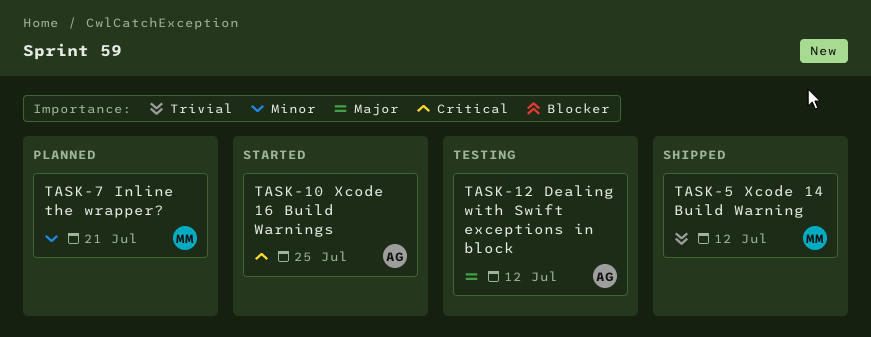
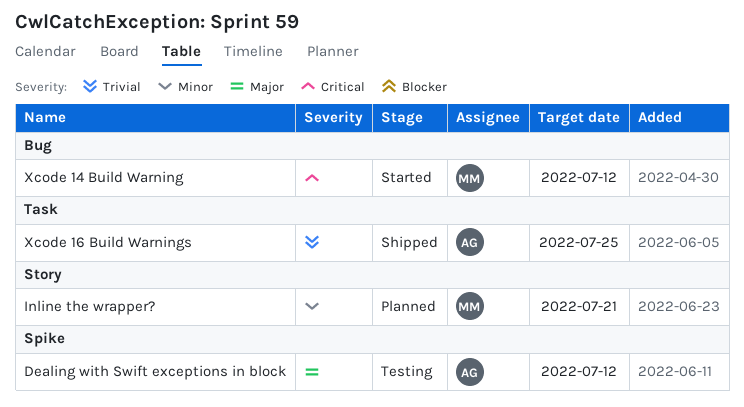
Xcode 14 Build Warning, status: Shipped -> Started
Xcode 14 Build Warning, priority: Trivial -> Critical
Xcode 16 Build Warnings, status: Started -> Shipped
Xcode 16 Build Warnings, priority: Critical -> Trivial

